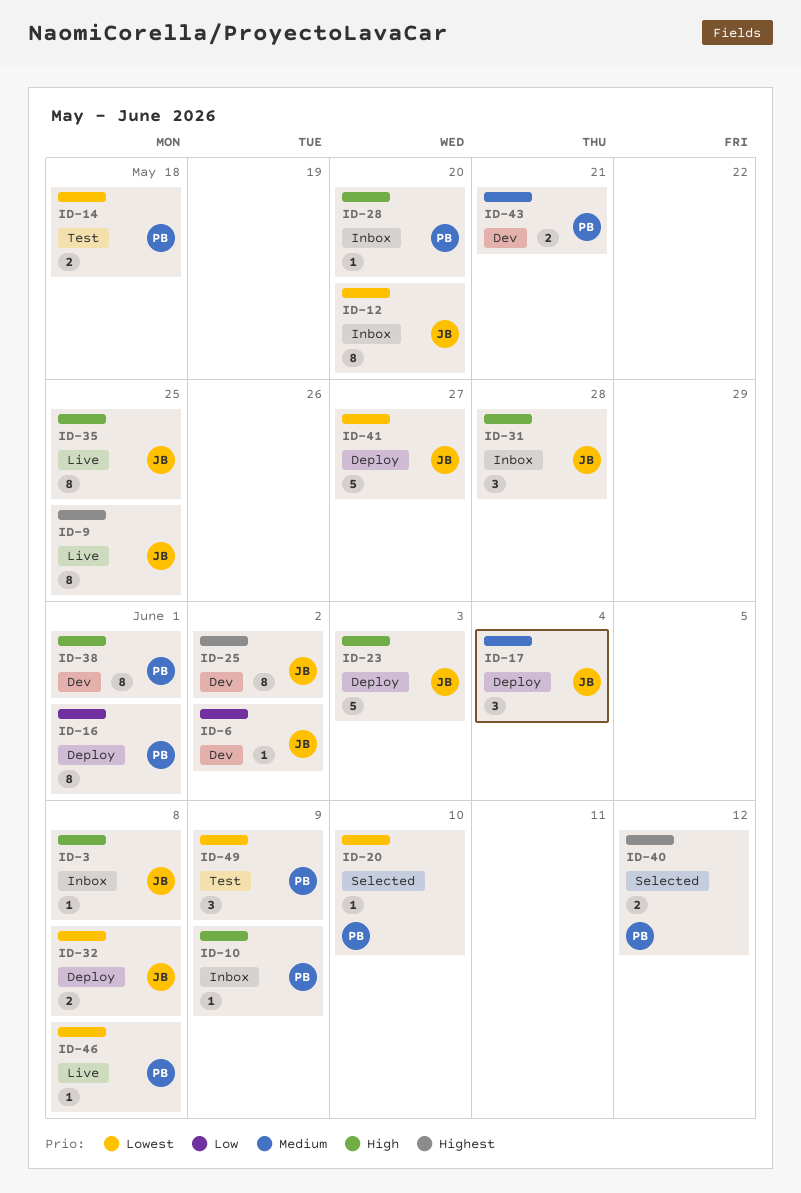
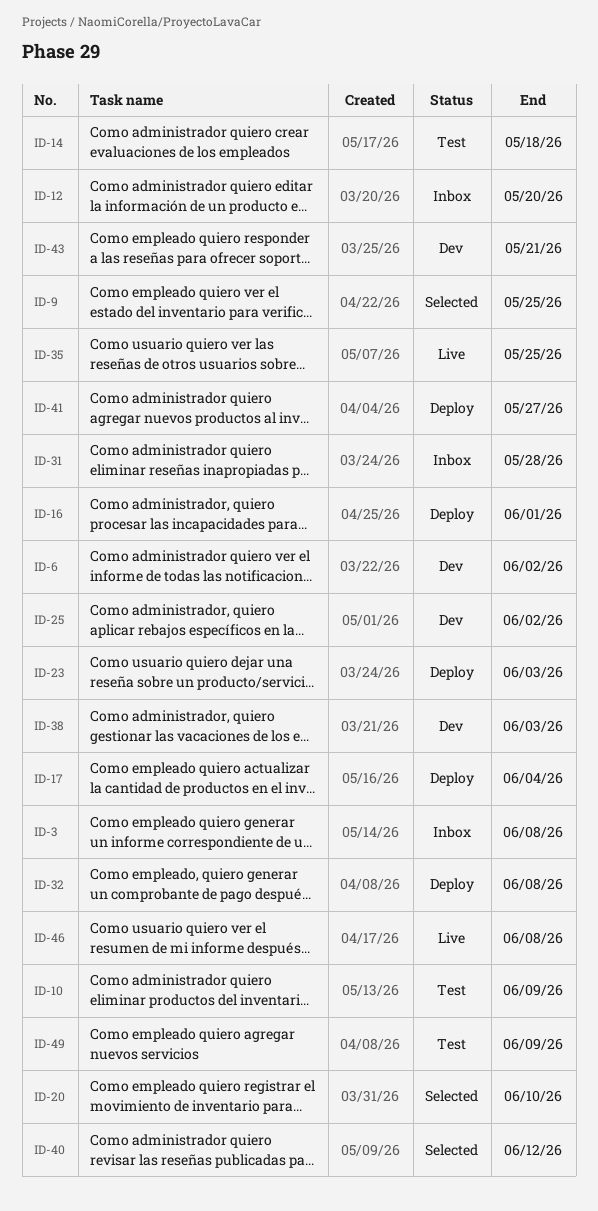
ID-9, status: Live -> Selected
ID-10, status: Inbox -> Test
ID-28: present -> none
ID-38, due: Jun 1 -> Jun 3

